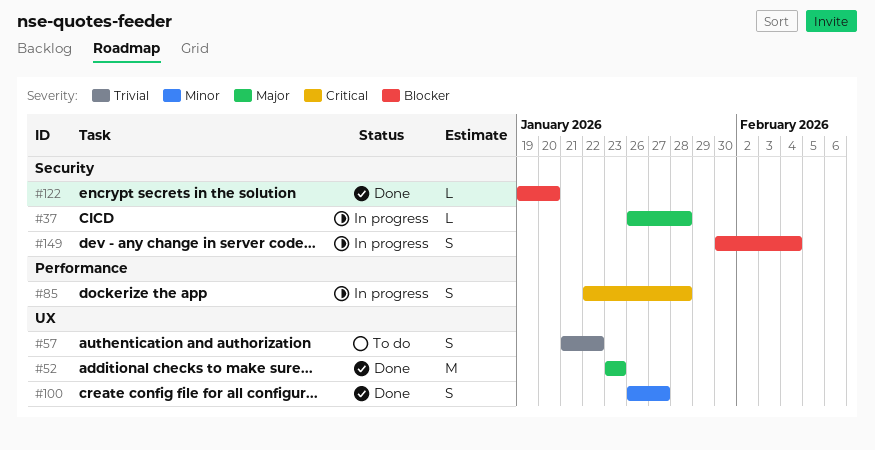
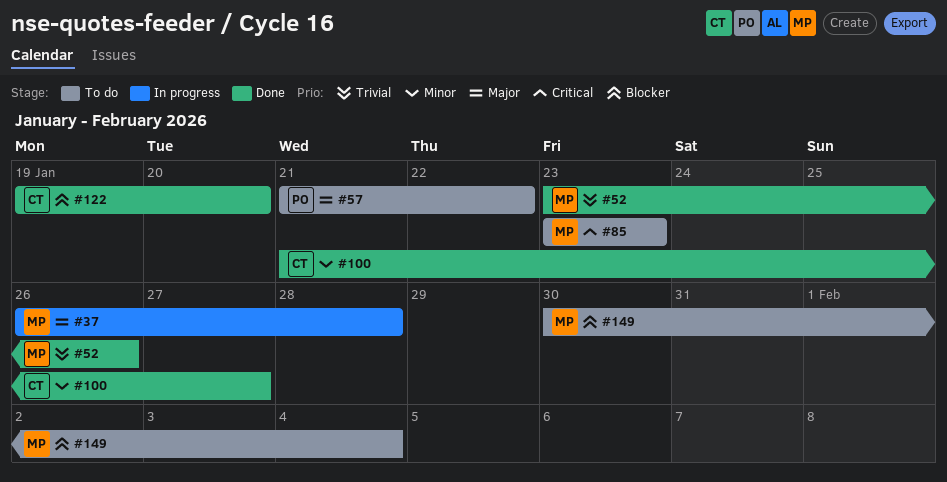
#52, priority: Major -> Trivial
#52, due: Jan 23 -> Jan 26
#57, priority: Trivial -> Major
#85, status: In progress -> To do
#85, start: Jan 22 -> Jan 23
#85, due: Jan 28 -> Jan 23
#100, start: Jan 26 -> Jan 21
#149, status: In progress -> To do

